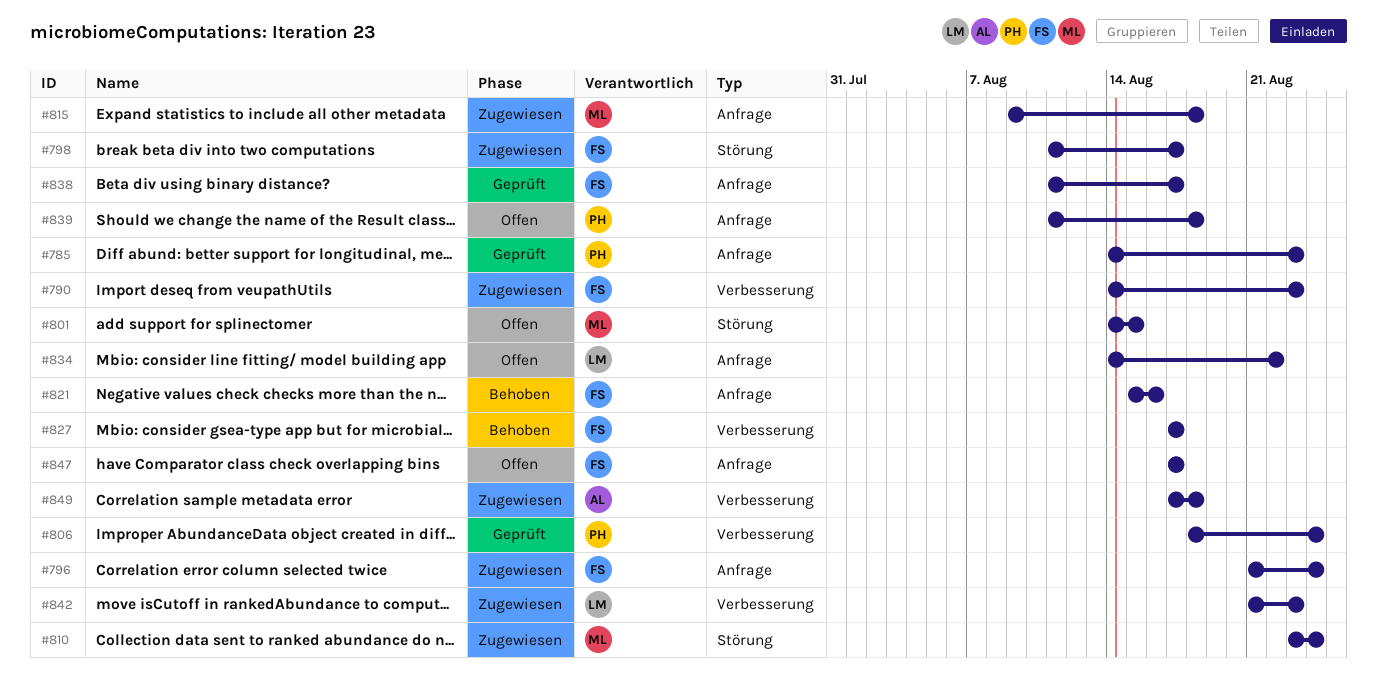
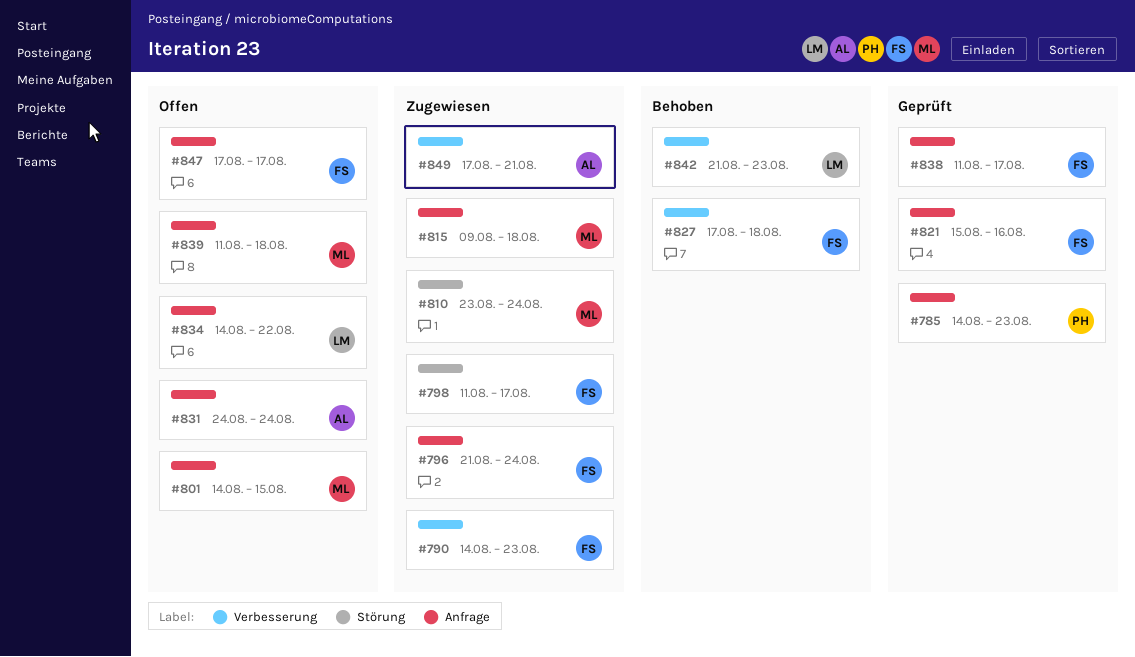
#801, label: Störung -> Anfrage
#806: present -> none
#821, status: Behoben -> Geprüft
#827, due: Aug 17 -> Aug 18
#831: none -> present
#839, owner: PH -> ML
#842, status: Zugewiesen -> Behoben
#849, due: Aug 18 -> Aug 21

